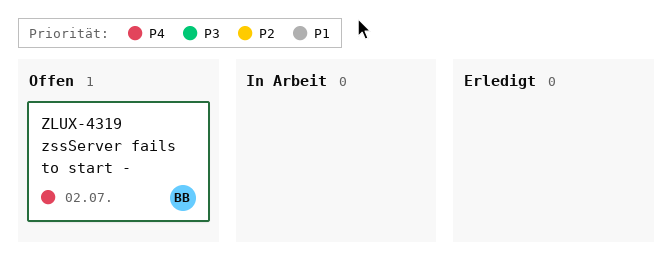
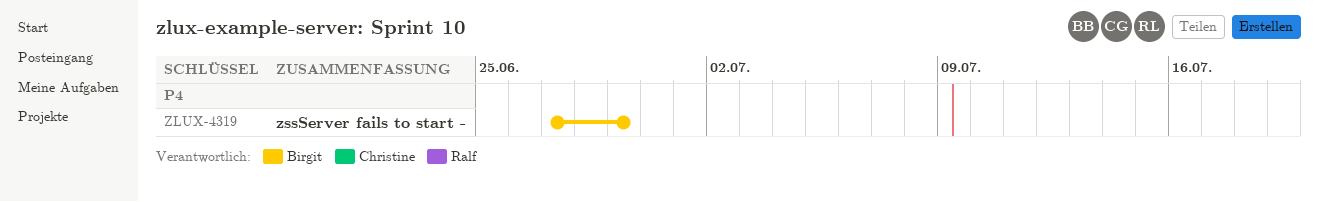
ZLUX-4319, due: Jul 2 -> Jun 29

